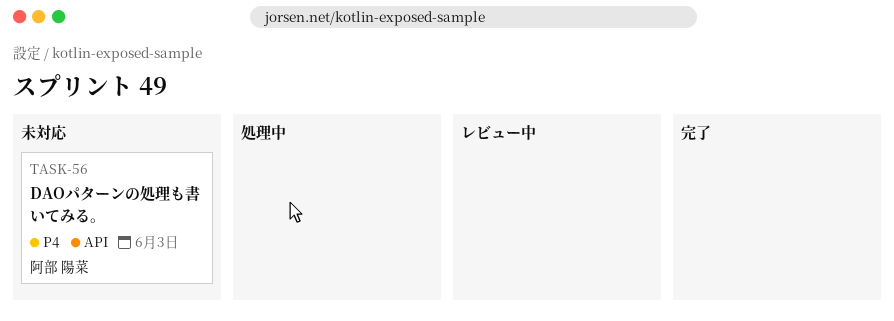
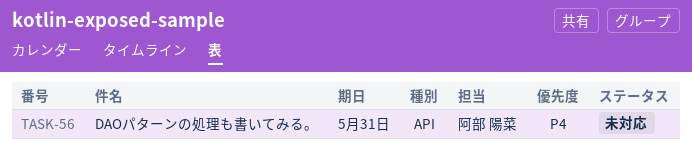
TASK-56, due: Jun 3 -> May 31

